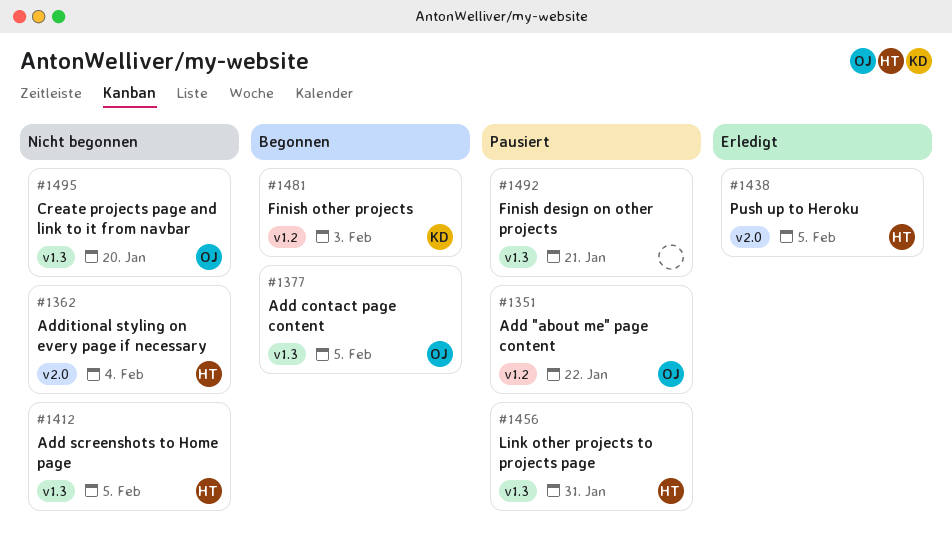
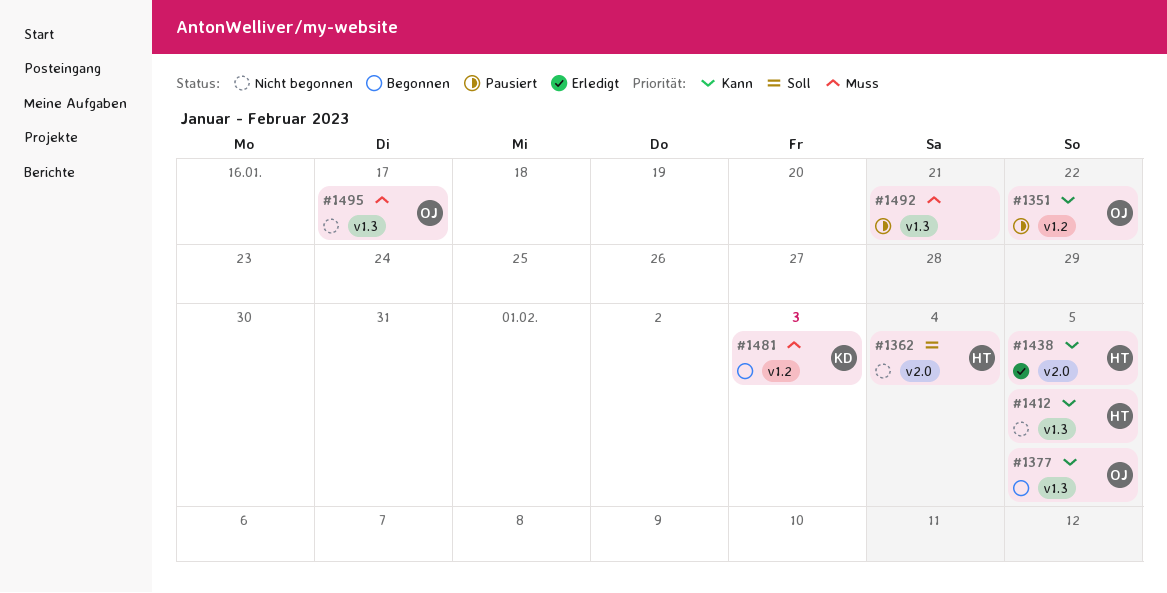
#1456: present -> none
#1495, due: Jan 20 -> Jan 17

